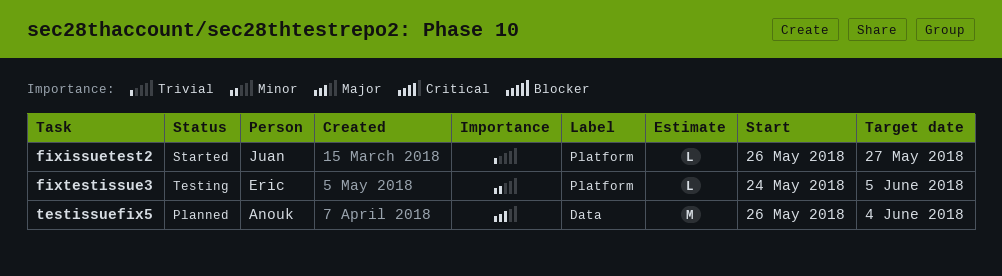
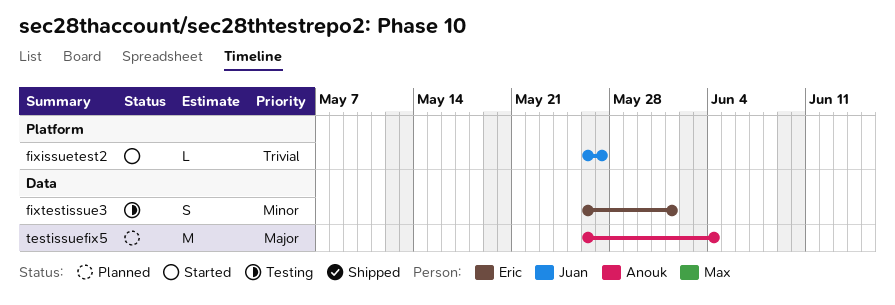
fixtestissue3, label: Platform -> Data
fixtestissue3, estimate: L -> S
fixtestissue3, start: May 24 -> May 26
fixtestissue3, due: Jun 5 -> Jun 1

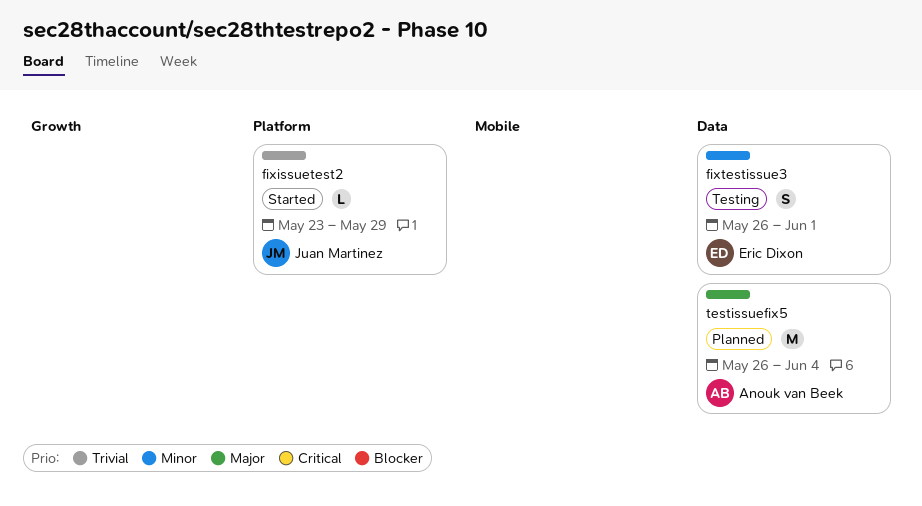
fixissuetest2, start: May 26 -> May 23
fixissuetest2, due: May 27 -> May 29

